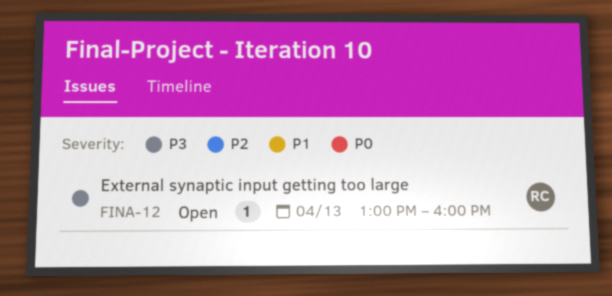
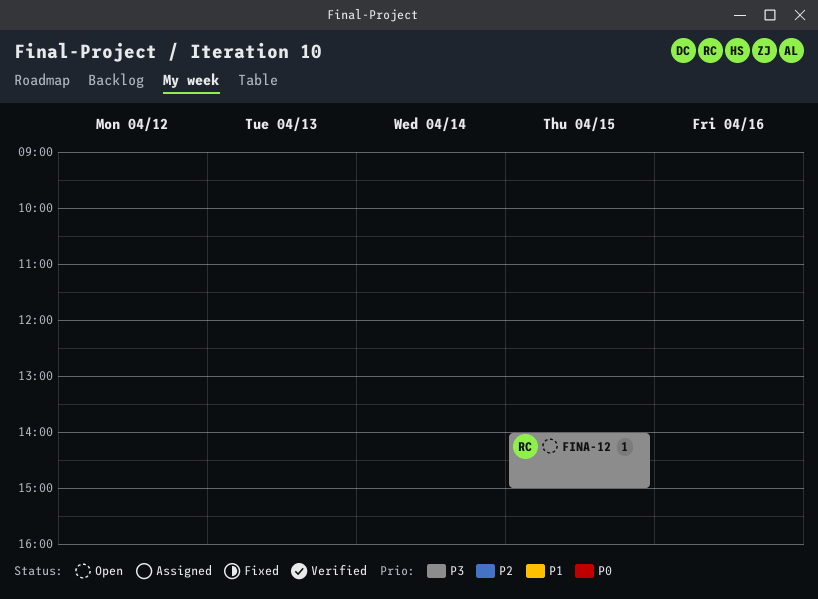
FINA-12, day: Apr 13 -> Apr 15
FINA-12, begins: 13:00 -> 14:00
FINA-12, ends: 16:00 -> 15:00

